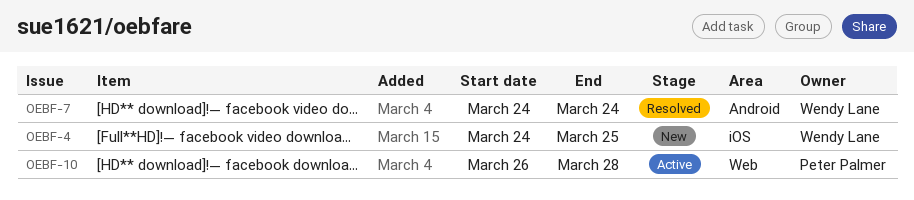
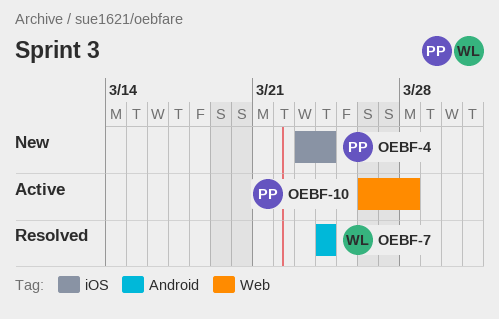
OEBF-4, owner: Wendy Lane -> Peter Palmer
OEBF-4, start: Mar 24 -> Mar 23
OEBF-4, due: Mar 25 -> Mar 24

